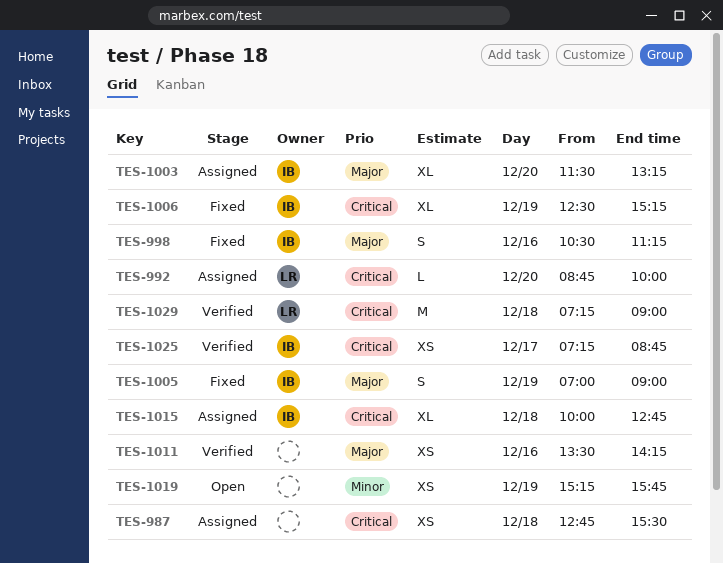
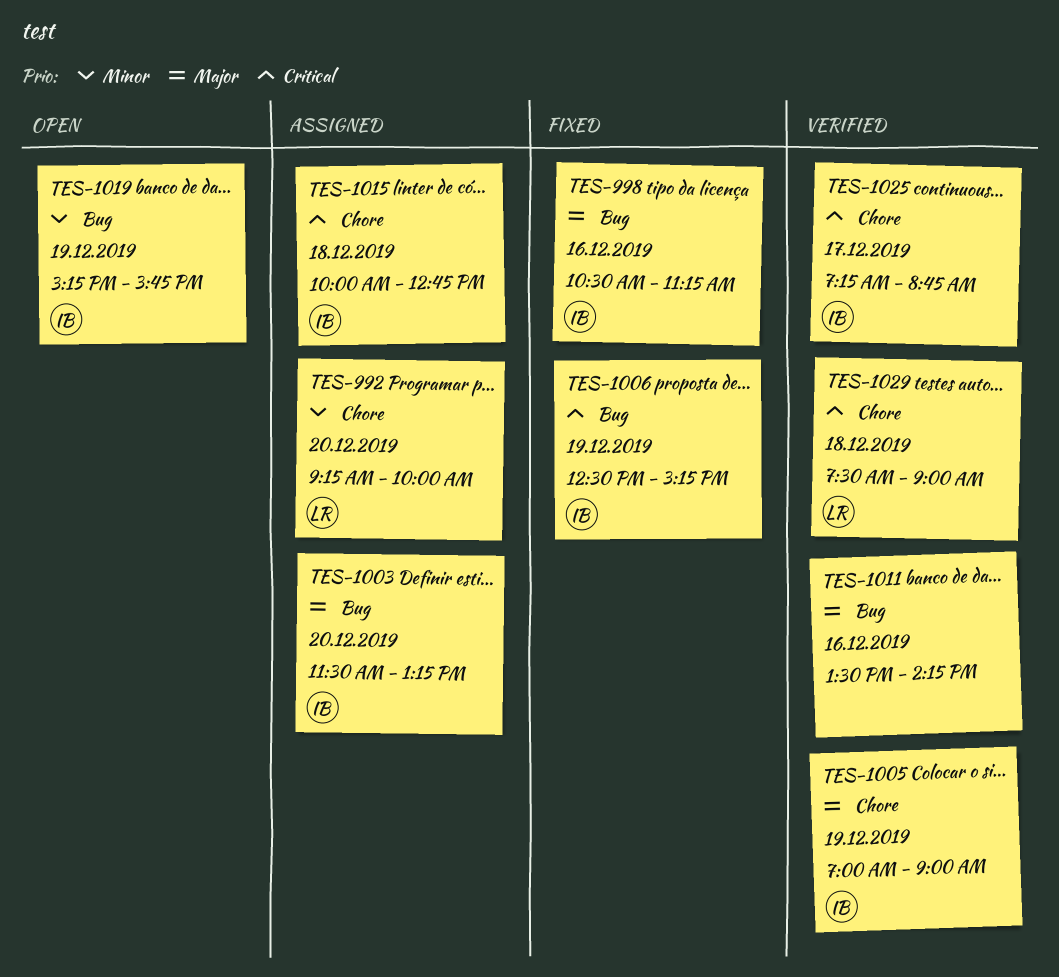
TES-987: present -> none
TES-992, priority: Critical -> Minor
TES-992, begins: 08:45 -> 09:15
TES-1005, status: Fixed -> Verified
TES-1019, owner: none -> IB
TES-1029, begins: 07:15 -> 07:30

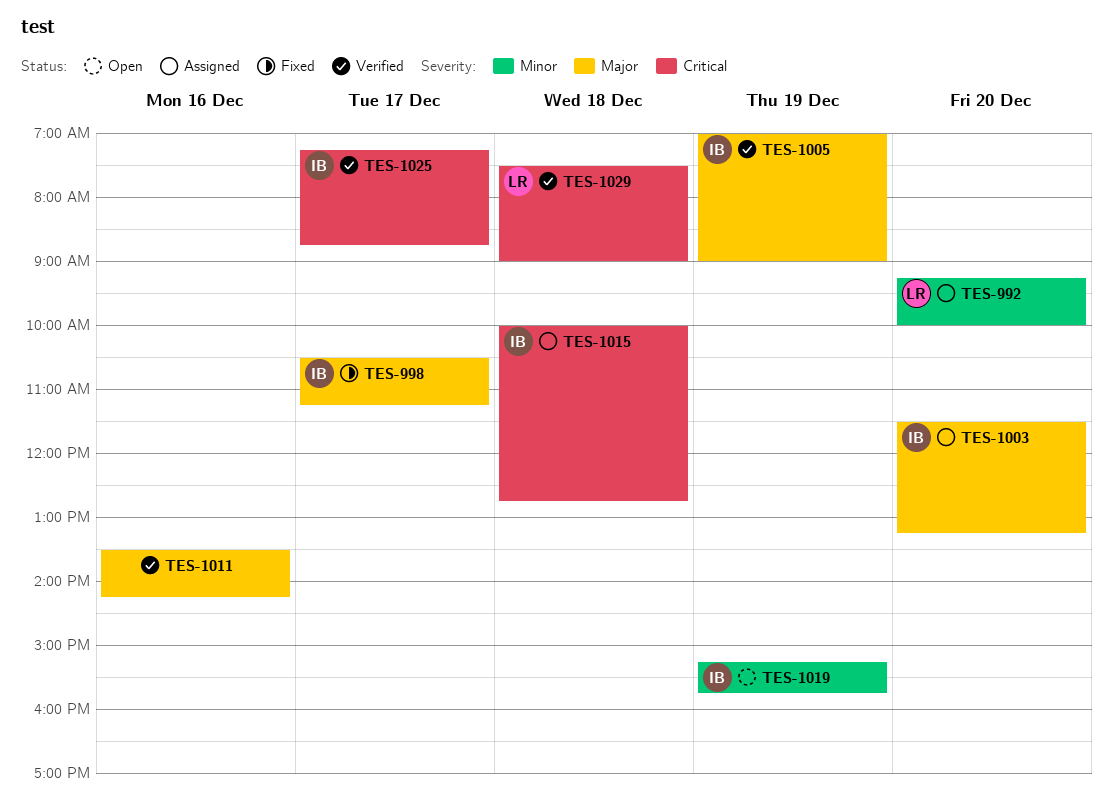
TES-998, day: Dec 16 -> Dec 17
TES-1006: present -> none

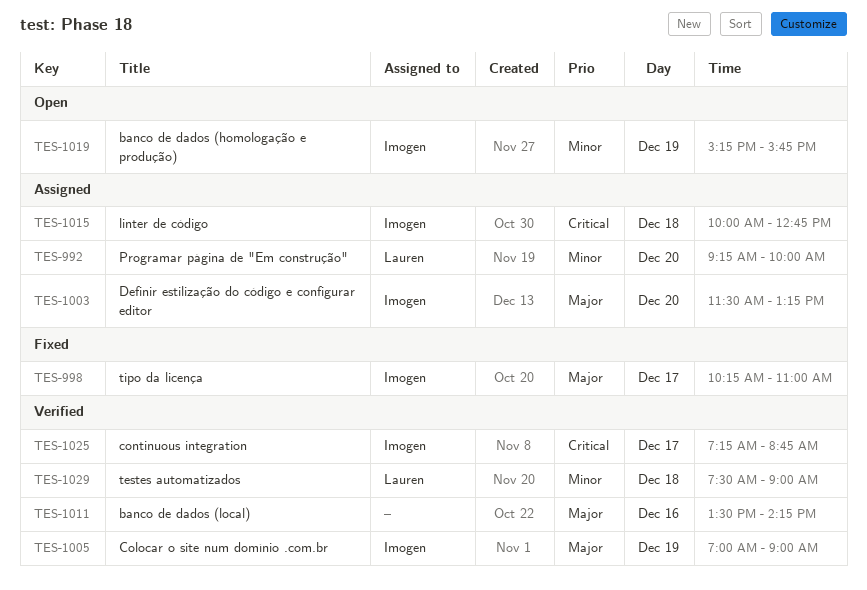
TES-998, begins: 10:30 -> 10:15
TES-998, ends: 11:15 -> 11:00
TES-1029, priority: Critical -> Minor

